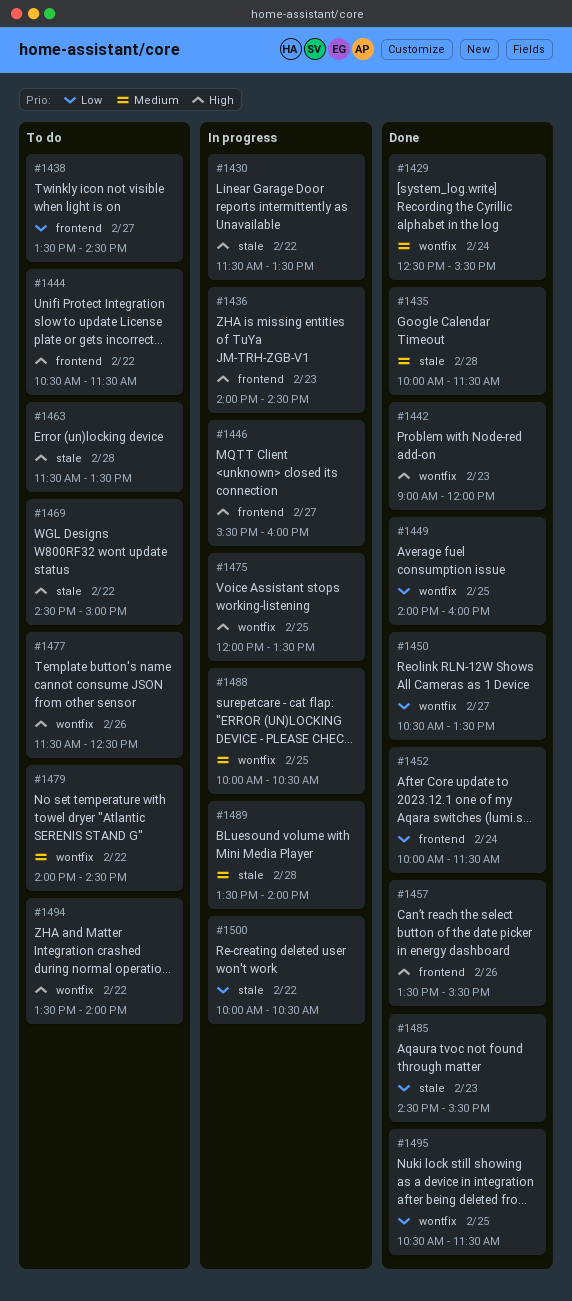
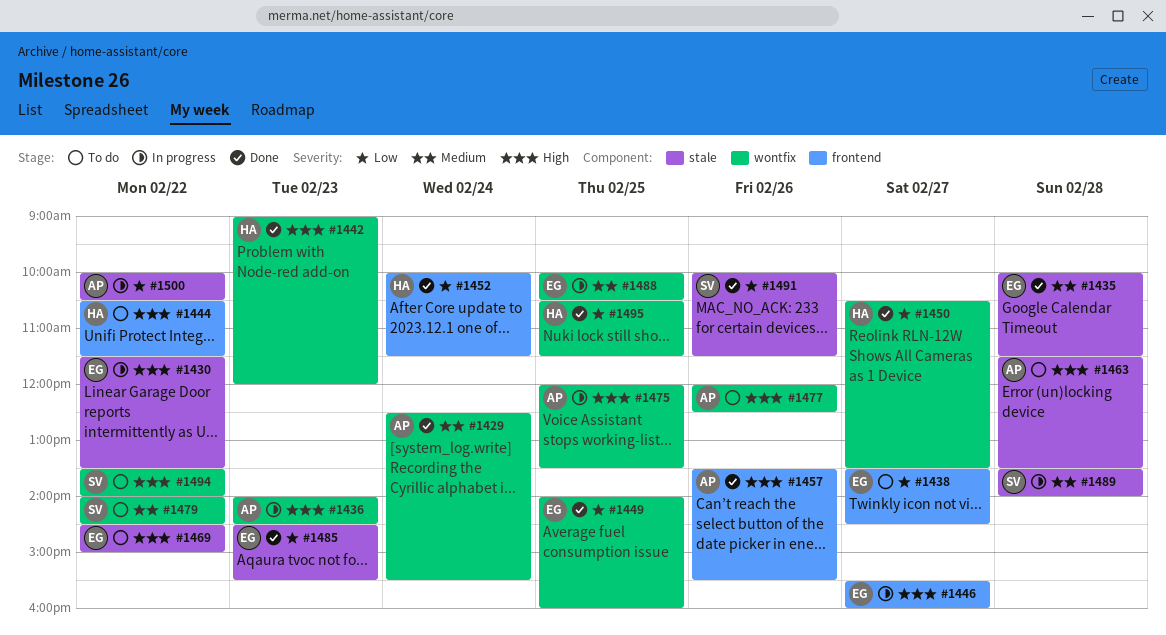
#1436, label: frontend -> wontfix
#1477, begins: 11:30 -> 12:00
#1491: none -> present

